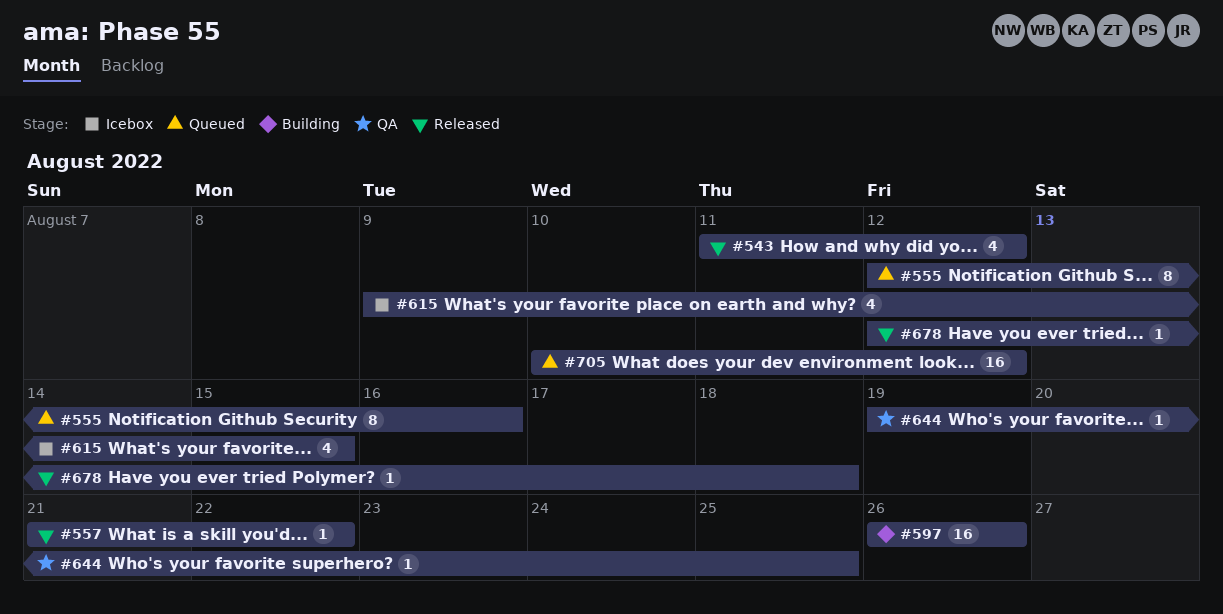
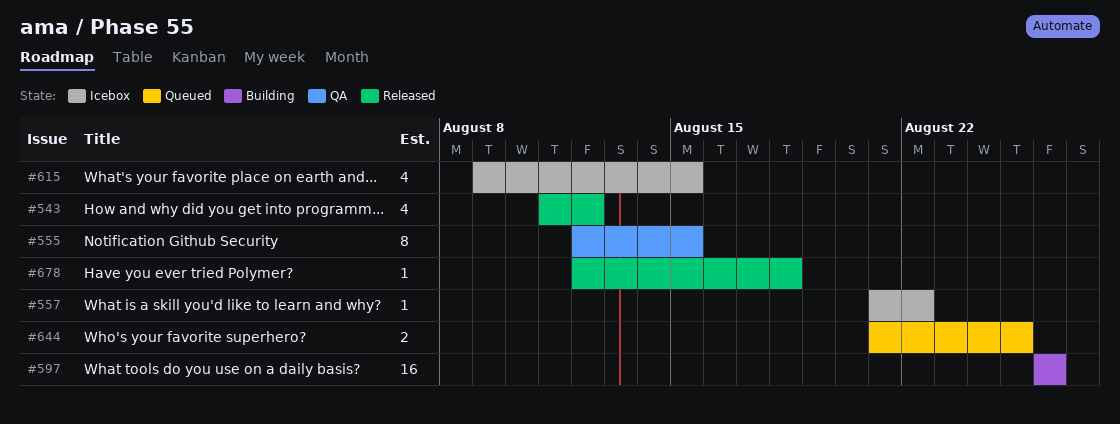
#555, status: Queued -> QA
#555, due: Aug 16 -> Aug 15
#557, status: Released -> Icebox
#644, status: QA -> Queued
#644, estimate: 1 -> 2
#644, start: Aug 19 -> Aug 21
#705: present -> none

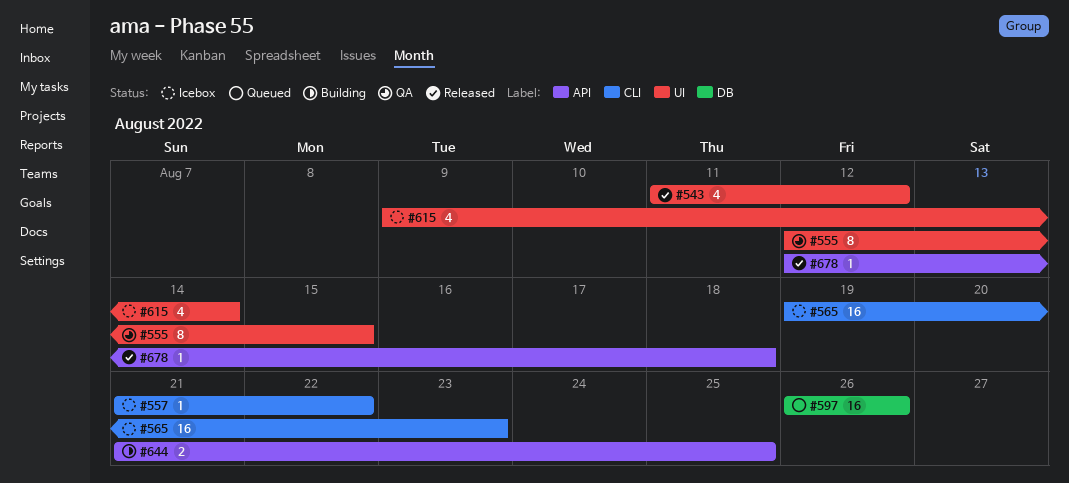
#565: none -> present
#597, status: Building -> Queued
#615, due: Aug 15 -> Aug 14
#644, status: Queued -> Building

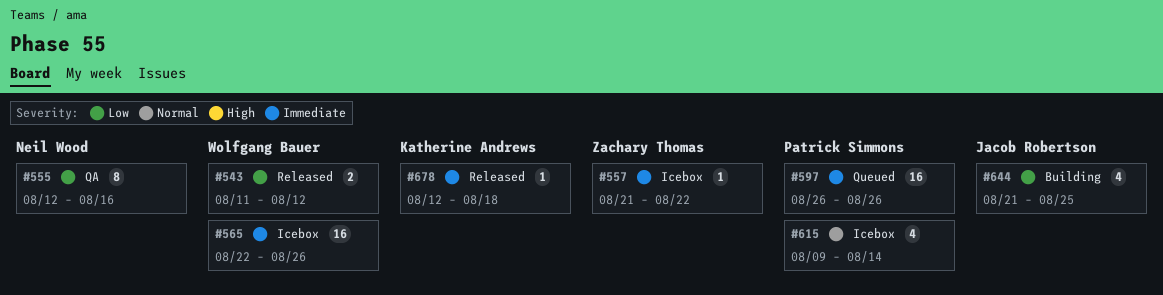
#543, estimate: 4 -> 2
#555, due: Aug 15 -> Aug 16
#565, start: Aug 19 -> Aug 22
#565, due: Aug 23 -> Aug 26
#644, estimate: 2 -> 4

